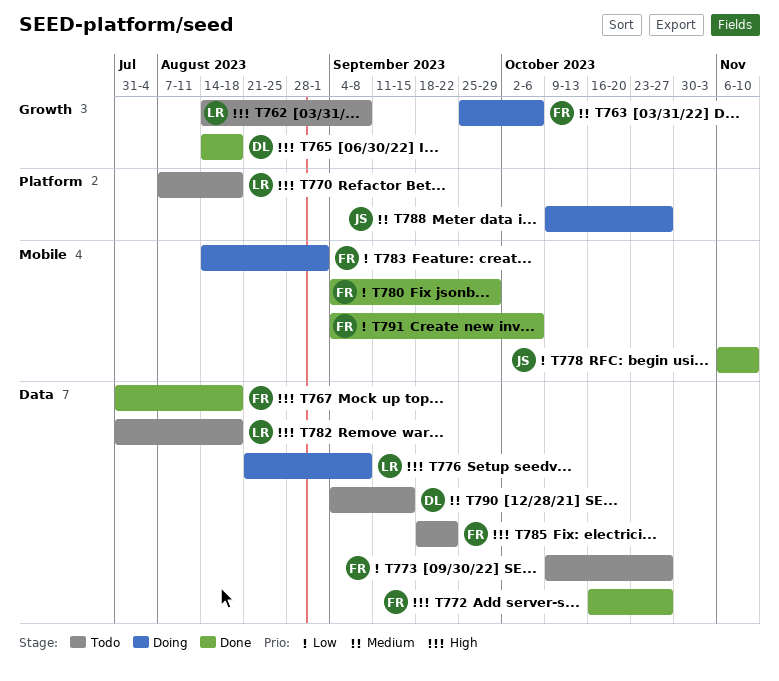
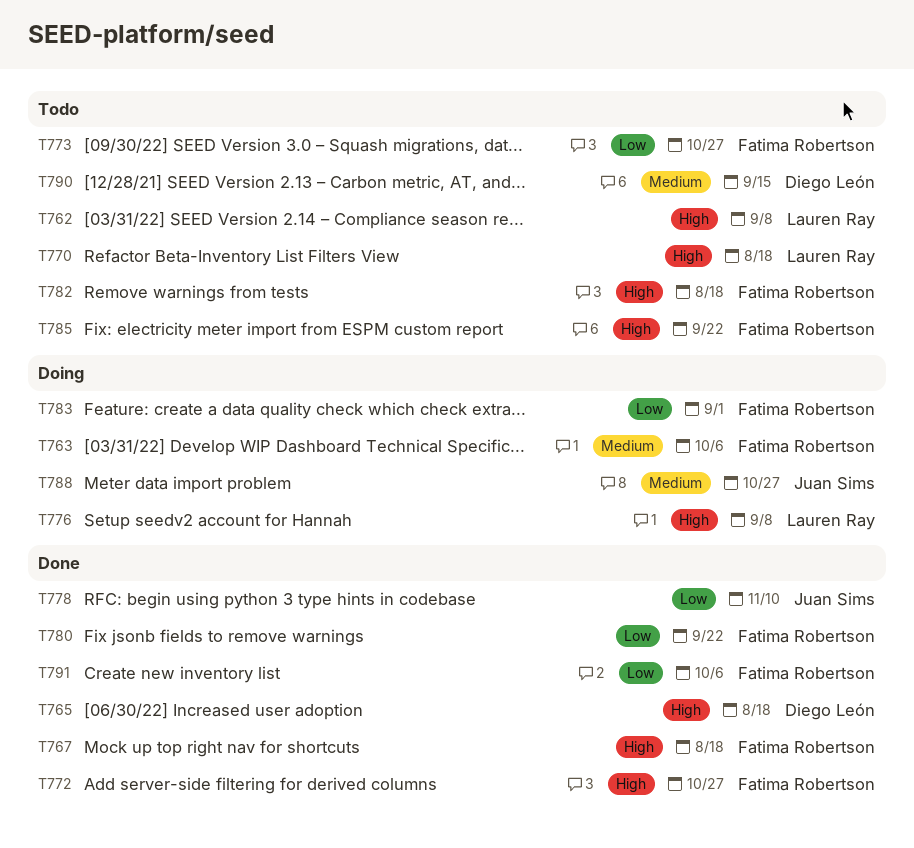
T780, due: Sep 29 -> Sep 22
T782, owner: Lauren Ray -> Fatima Robertson

